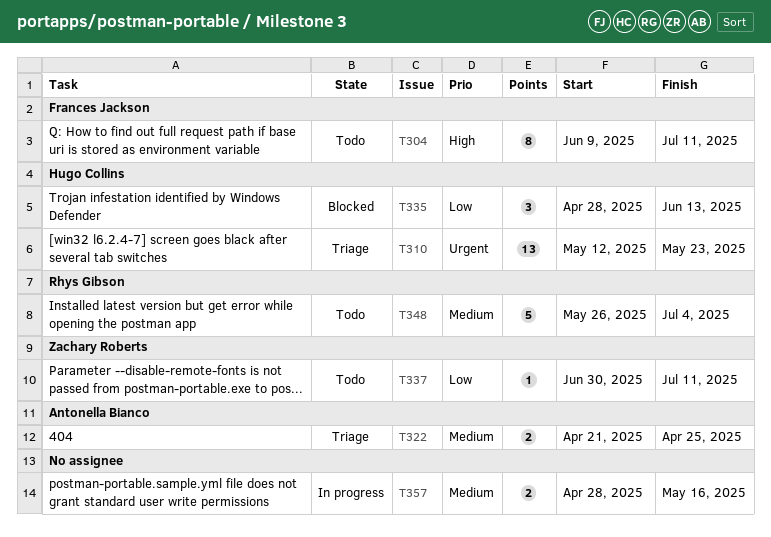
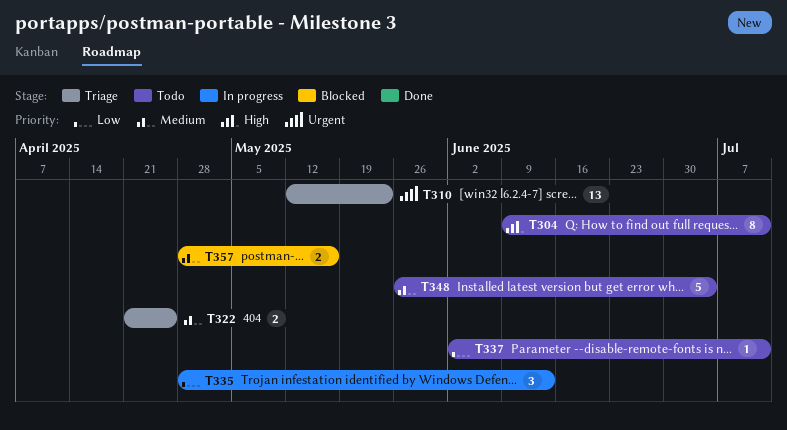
T335, status: Blocked -> In progress
T337, start: Jun 30 -> Jun 2
T357, status: In progress -> Blocked

